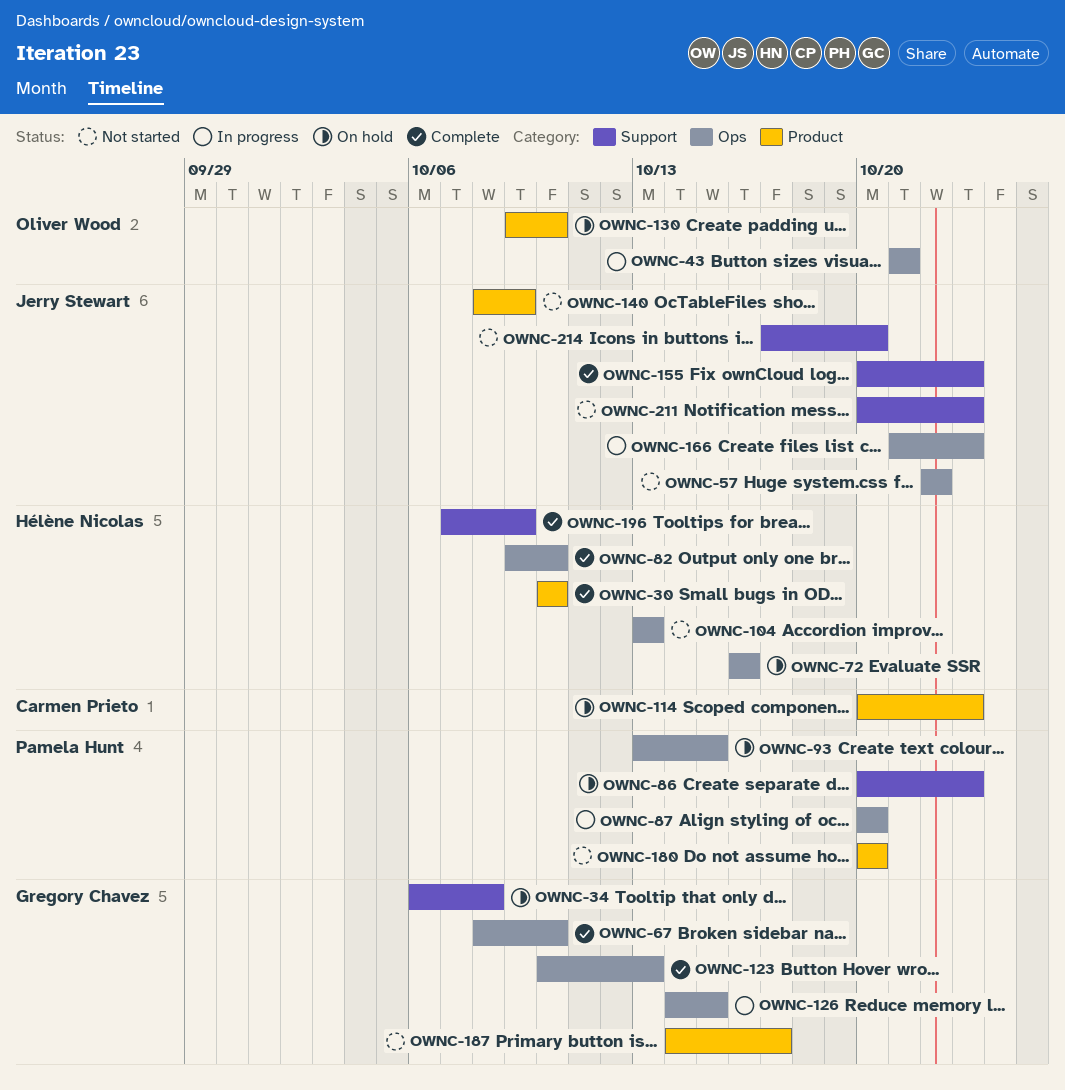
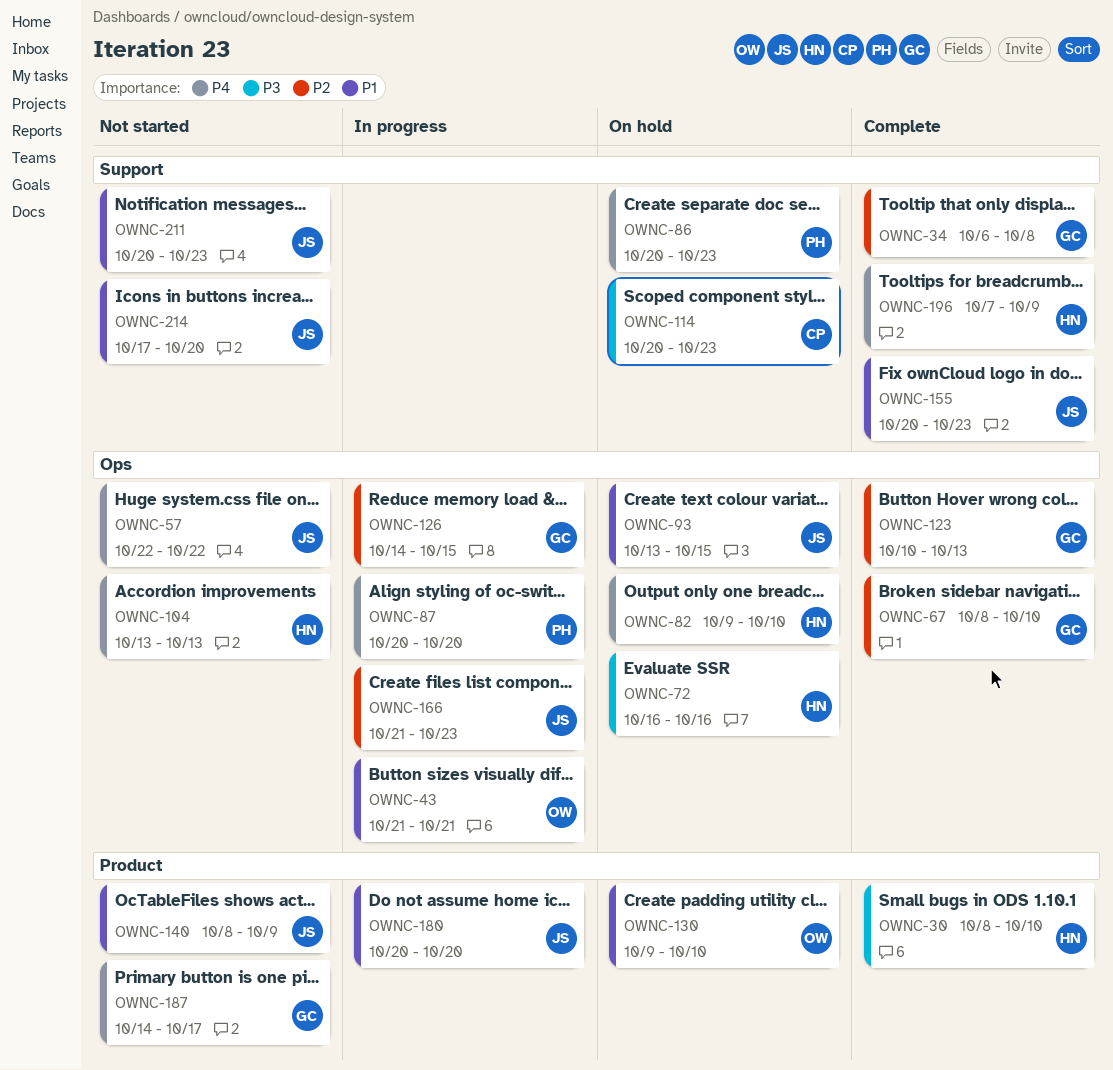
OWNC-30, start: Oct 10 -> Oct 8
OWNC-34, status: On hold -> Complete
OWNC-82, status: Complete -> On hold
OWNC-93, owner: Pamela Hunt -> Jerry Stewart
OWNC-114, label: Product -> Support
OWNC-180, status: Not started -> In progress
OWNC-180, owner: Pamela Hunt -> Jerry Stewart

